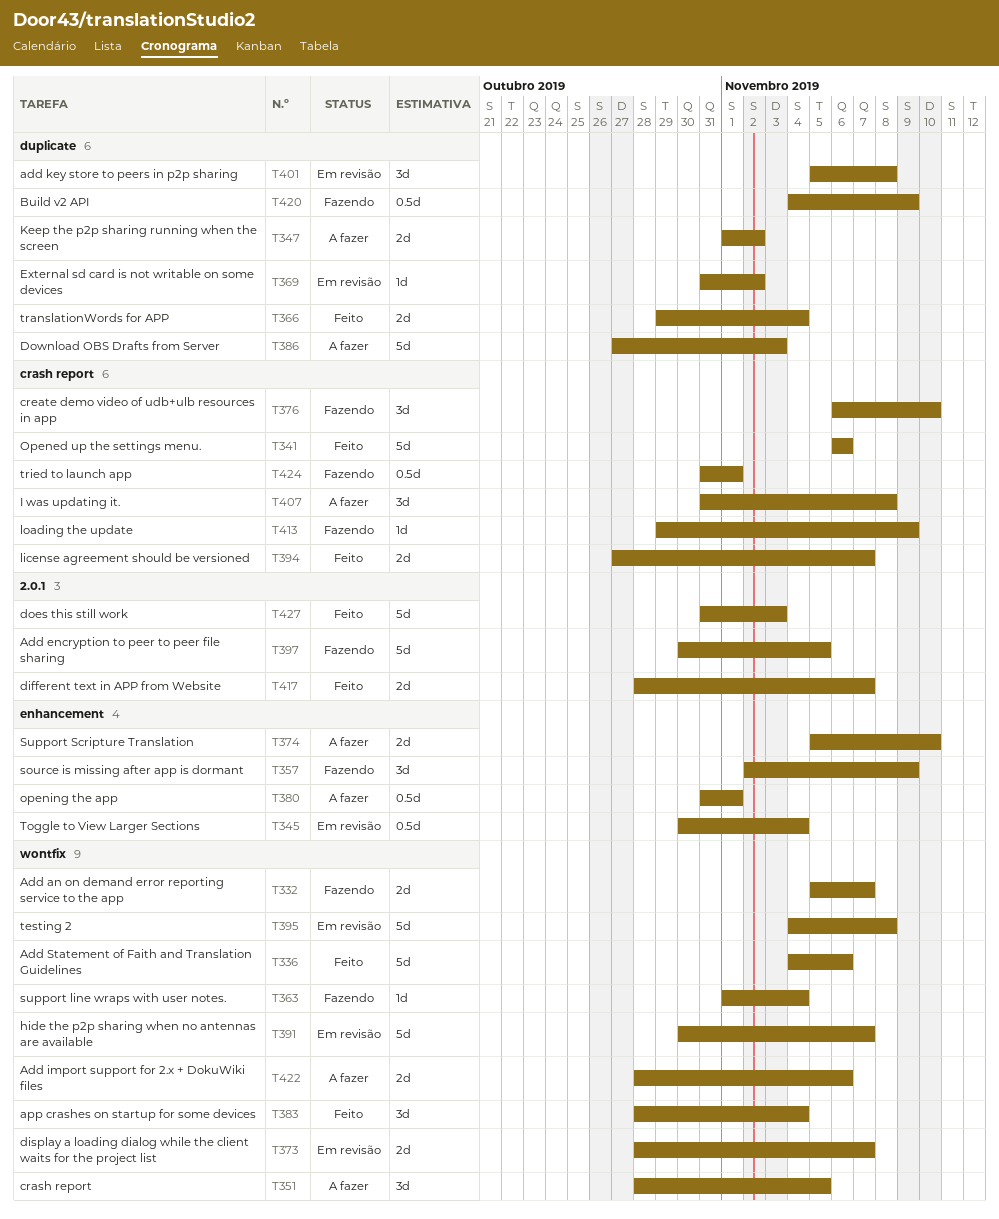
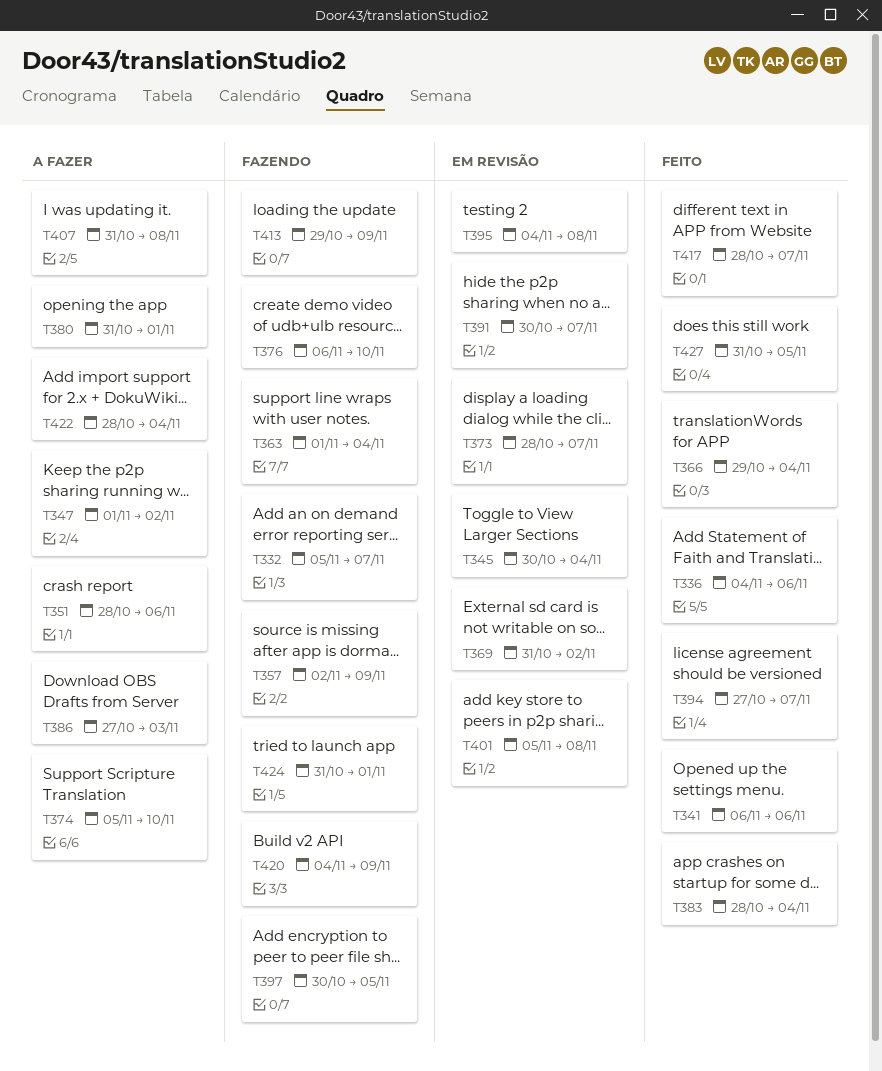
T351, due: Nov 5 -> Nov 6
T422, due: Nov 6 -> Nov 4
T427, due: Nov 3 -> Nov 5

